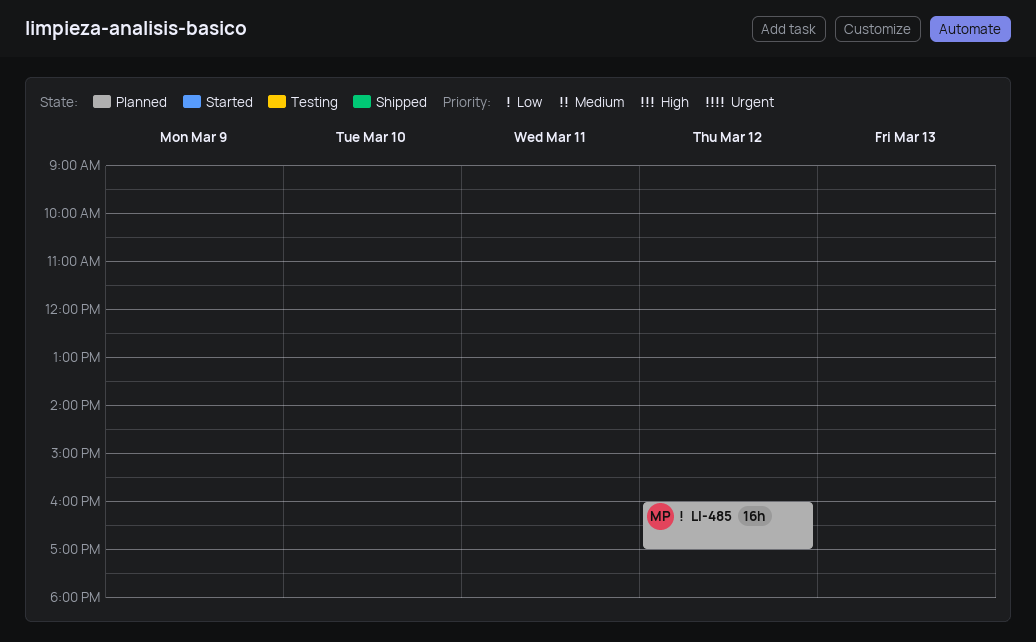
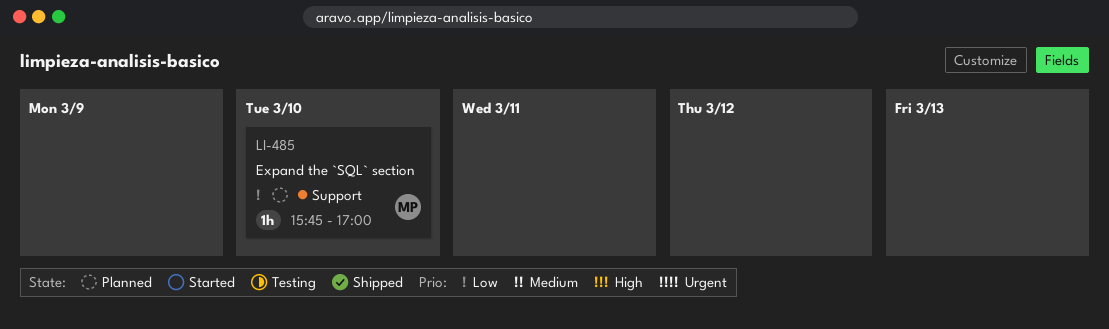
LI-485, estimate: 16h -> 1h
LI-485, day: Mar 12 -> Mar 10
LI-485, begins: 16:00 -> 15:45

